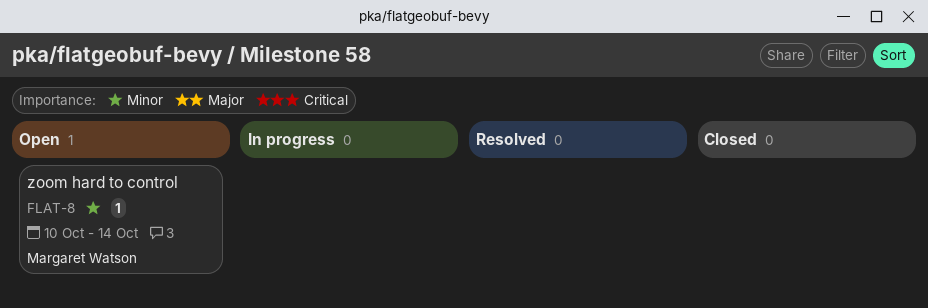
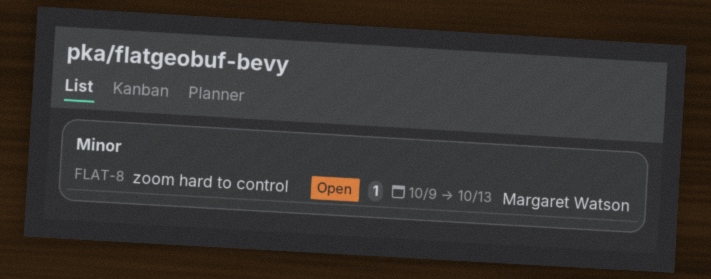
FLAT-8, start: Oct 10 -> Oct 9
FLAT-8, due: Oct 14 -> Oct 13

